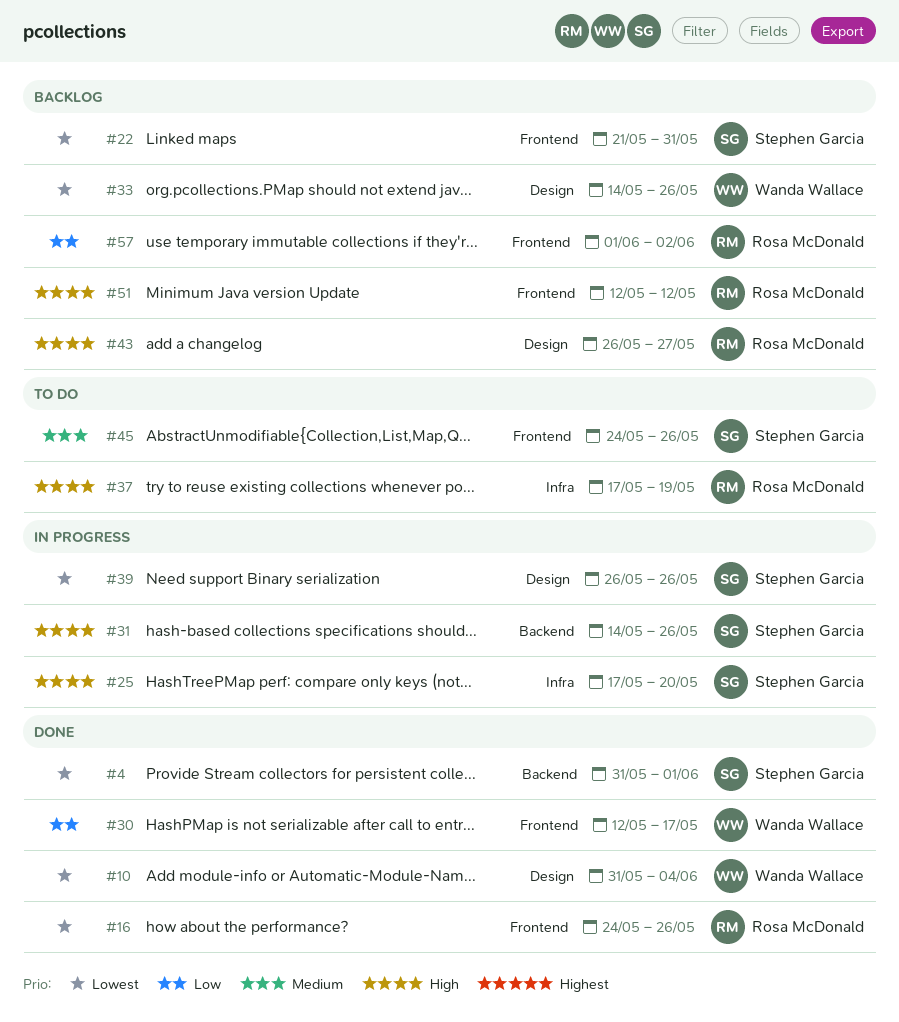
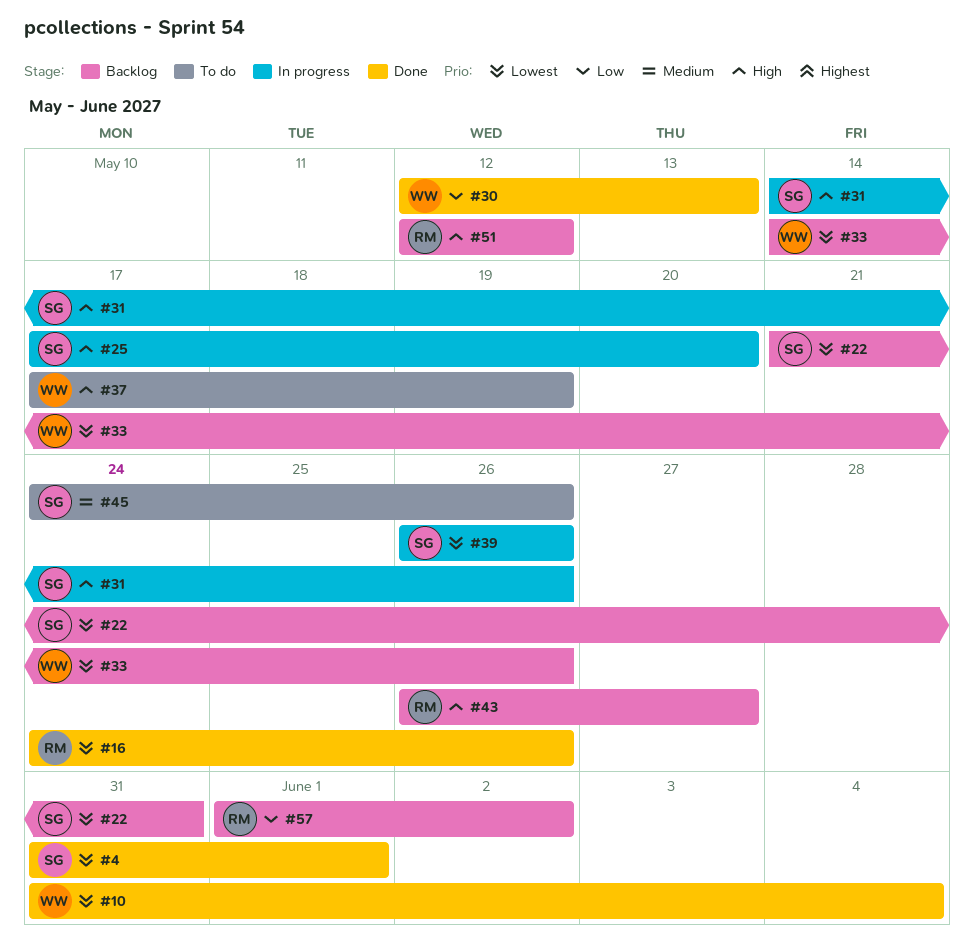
#30, due: May 17 -> May 13
#37, owner: Rosa McDonald -> Wanda Wallace

